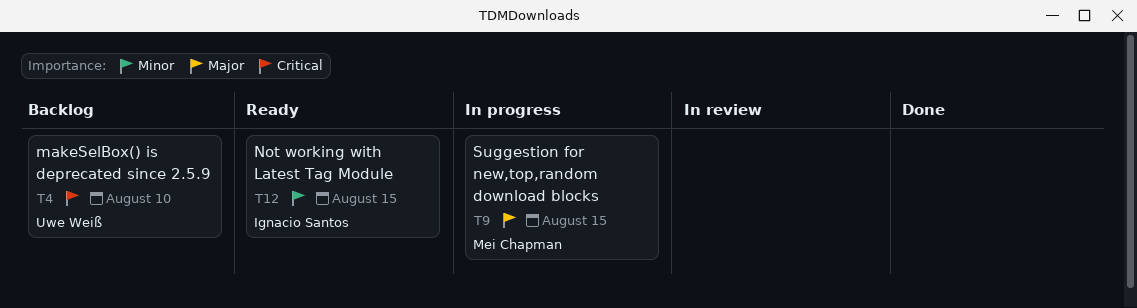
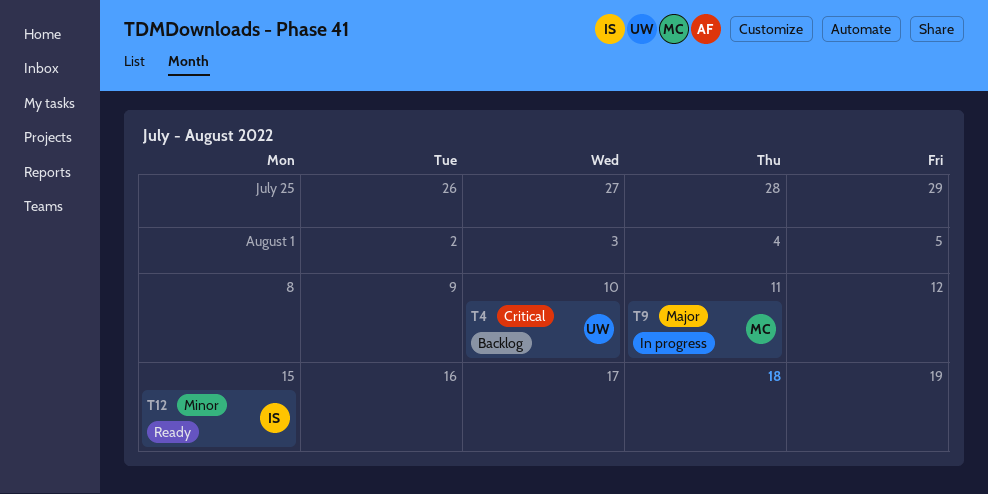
T9, due: Aug 15 -> Aug 11

